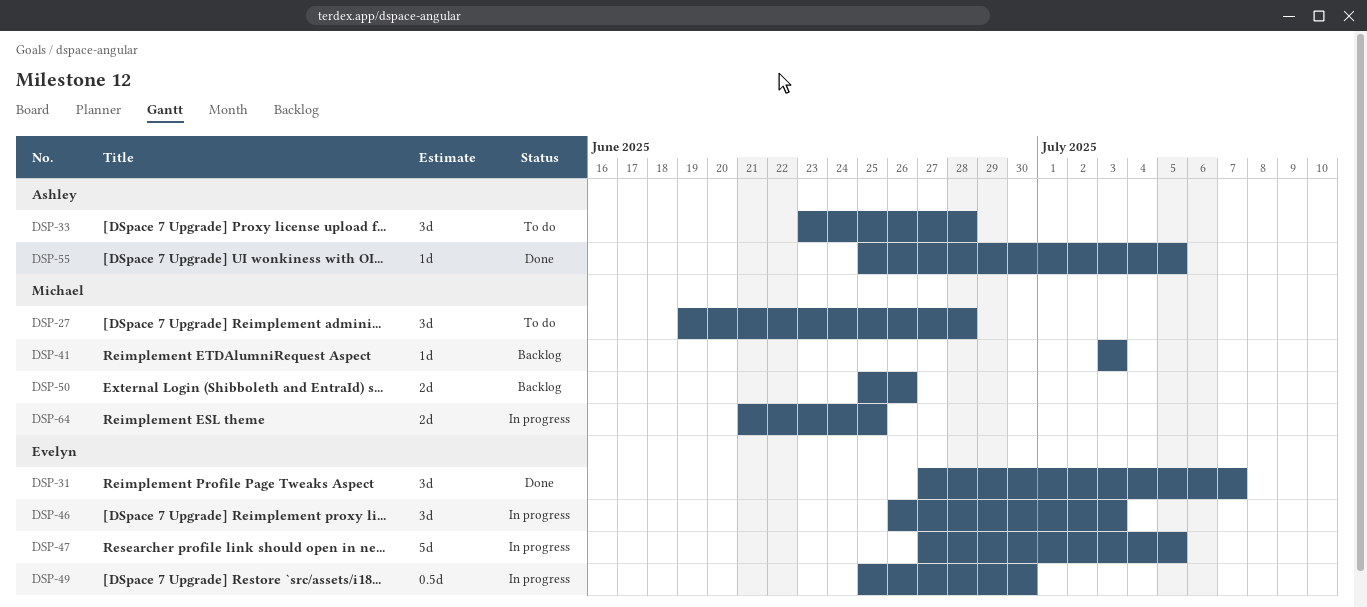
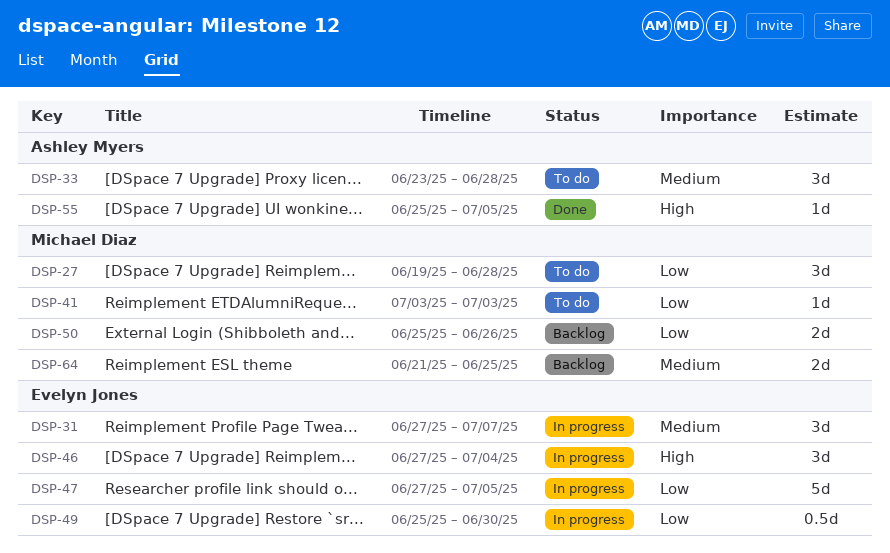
DSP-31, status: Done -> In progress
DSP-41, status: Backlog -> To do
DSP-46, start: Jun 26 -> Jun 27
DSP-46, due: Jul 3 -> Jul 4
DSP-64, status: In progress -> Backlog

